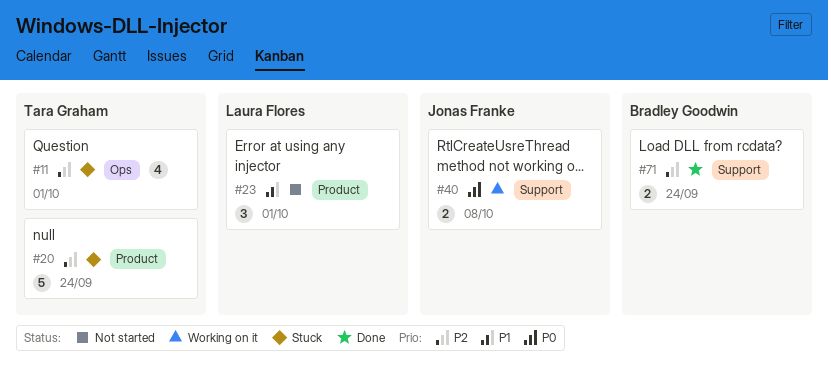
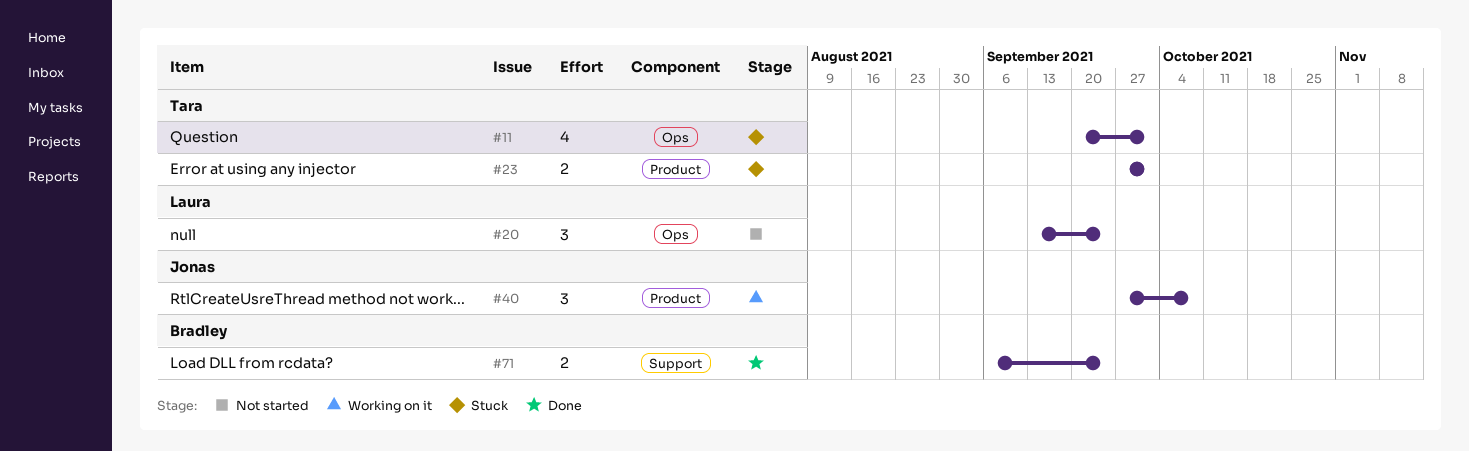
#20, status: Stuck -> Not started
#20, owner: Tara Graham -> Laura Flores
#20, label: Product -> Ops
#20, estimate: 5 -> 3
#23, status: Not started -> Stuck
#23, owner: Laura Flores -> Tara Graham
#23, estimate: 3 -> 2
#40, label: Support -> Product
#40, estimate: 2 -> 3

